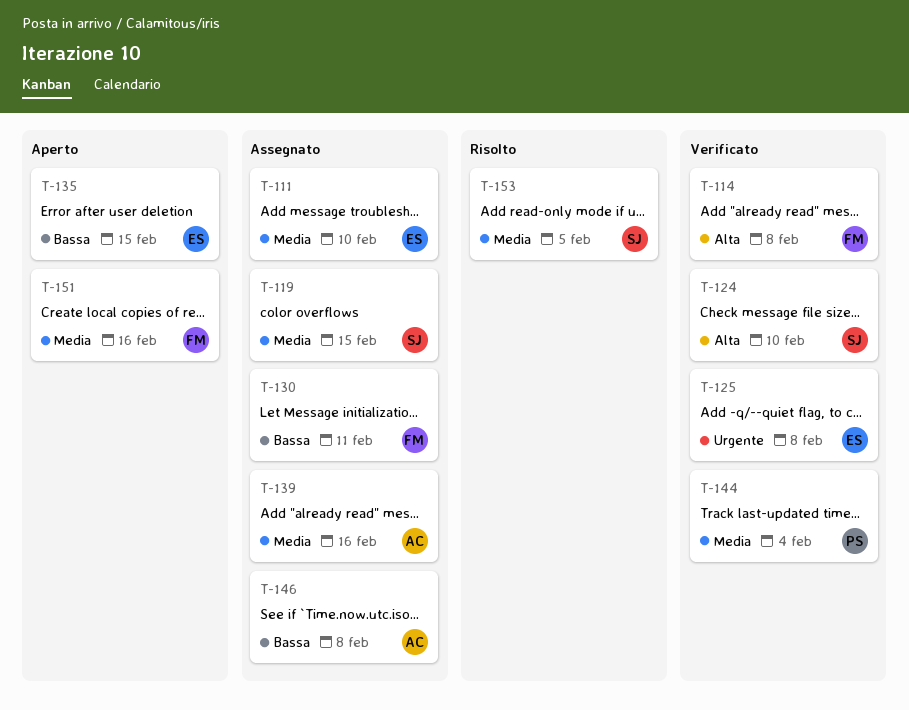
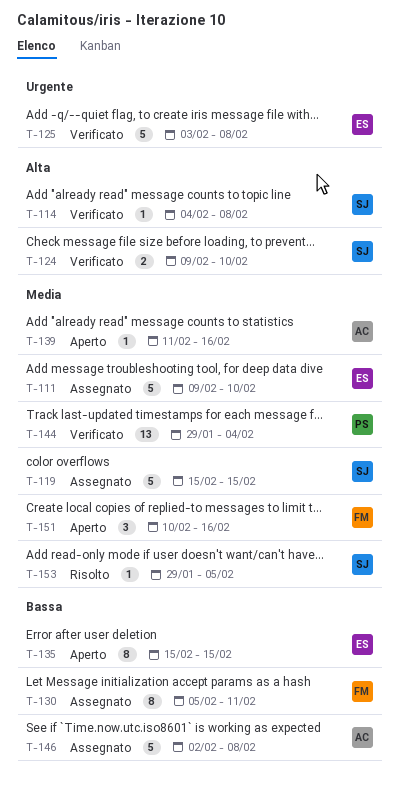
T-114, owner: FM -> SJ
T-139, status: Assegnato -> Aperto

